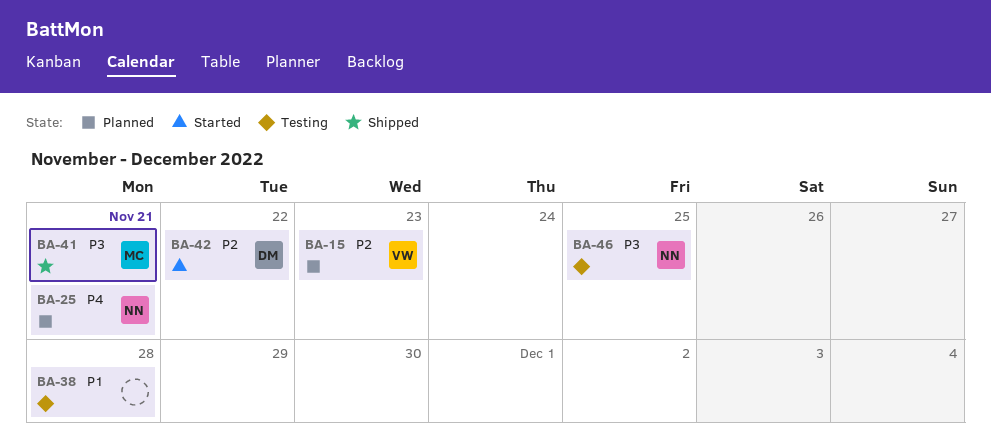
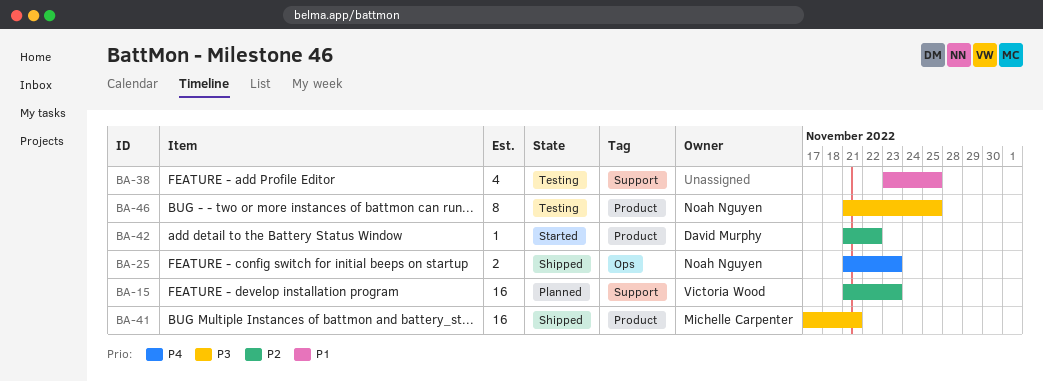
BA-25, status: Planned -> Shipped
BA-25, due: Nov 21 -> Nov 23
BA-38, due: Nov 28 -> Nov 25

